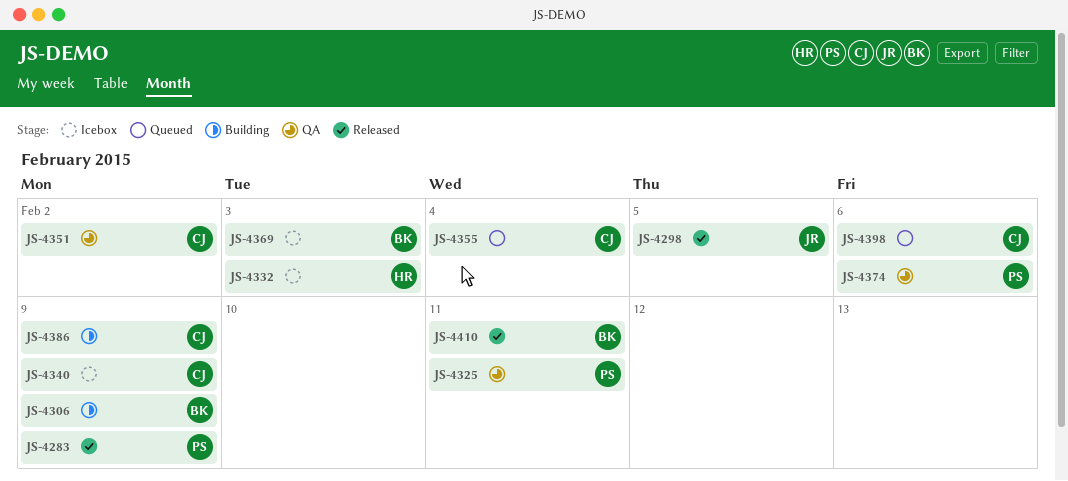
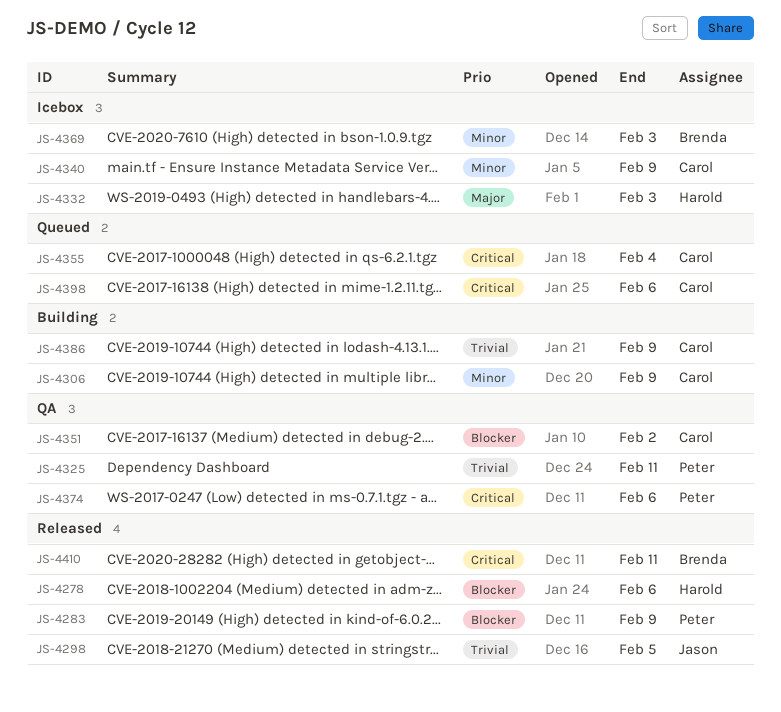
JS-4278: none -> present
JS-4306, owner: Brenda -> Carol

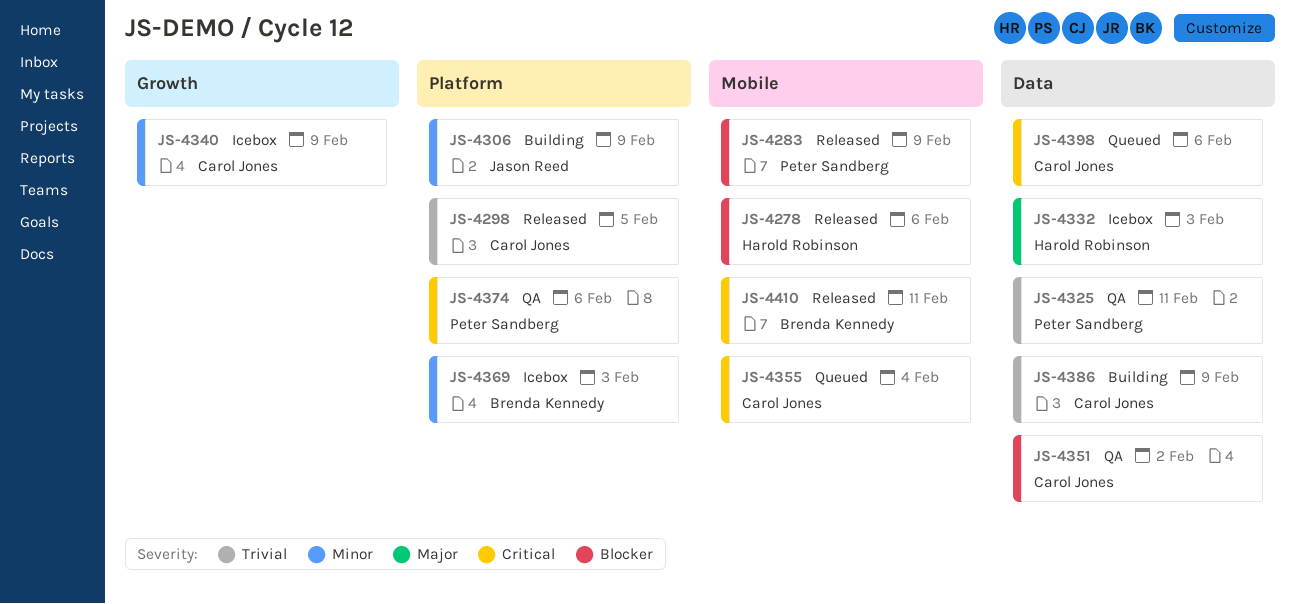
JS-4298, owner: Jason Reed -> Carol Jones
JS-4306, owner: Carol Jones -> Jason Reed

